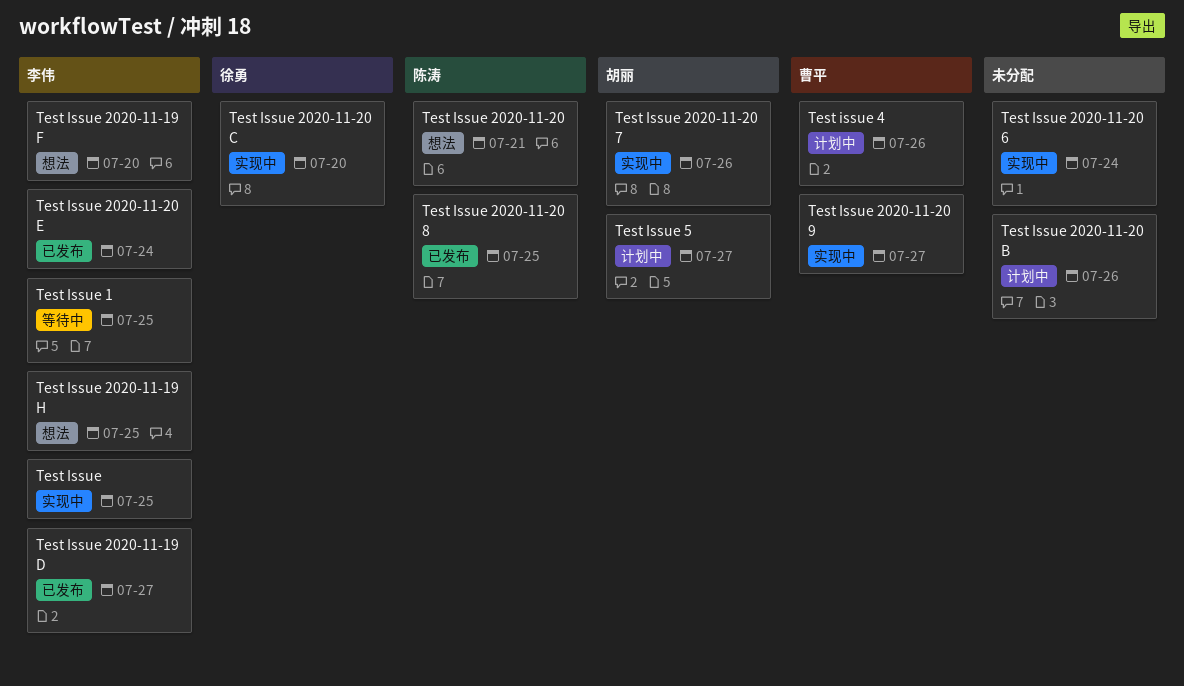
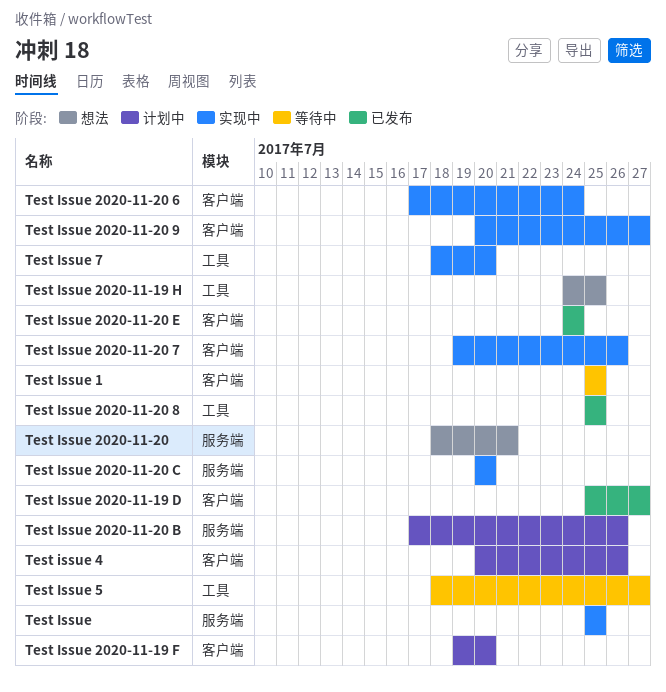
Test Issue 2020-11-19 F, status: 想法 -> 计划中
Test Issue 5, status: 计划中 -> 等待中
Test Issue 7: none -> present

